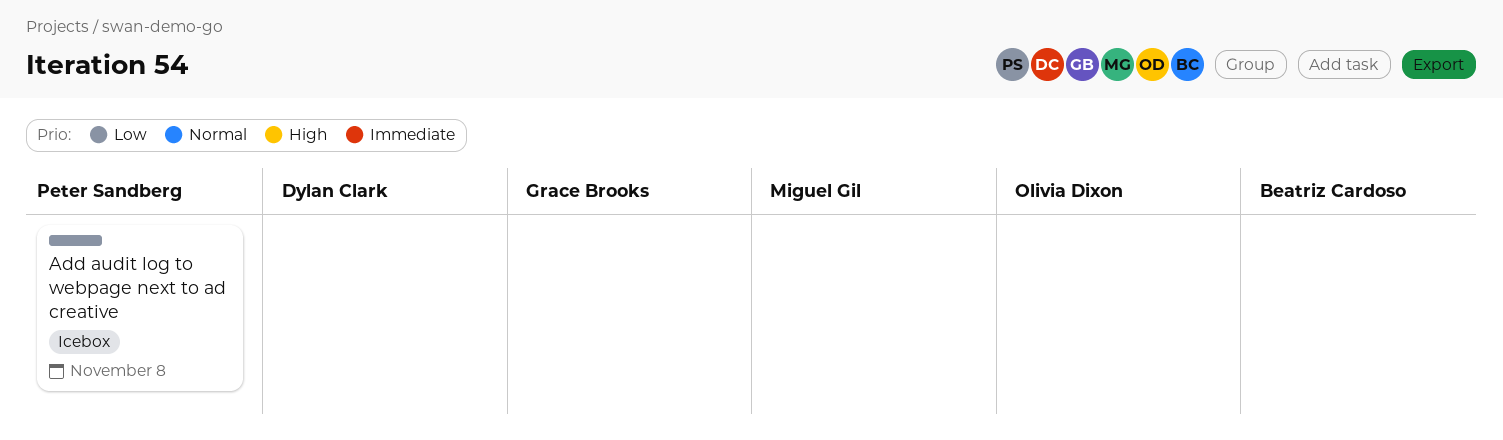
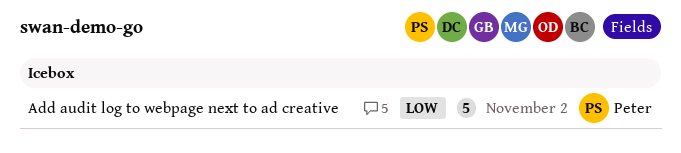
Add audit log to webpage next to ad creative, due: Nov 8 -> Nov 2

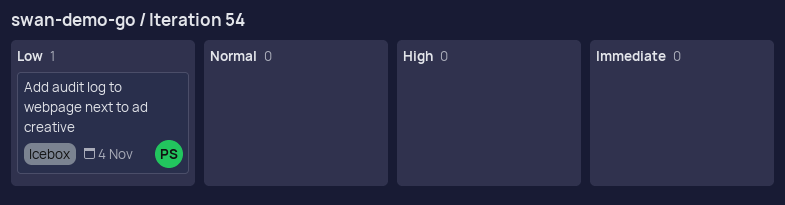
Add audit log to webpage next to ad creative, due: Nov 2 -> Nov 4

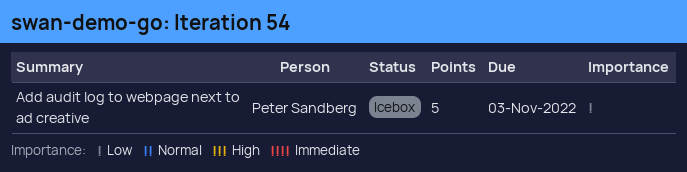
Add audit log to webpage next to ad creative, due: Nov 4 -> Nov 3

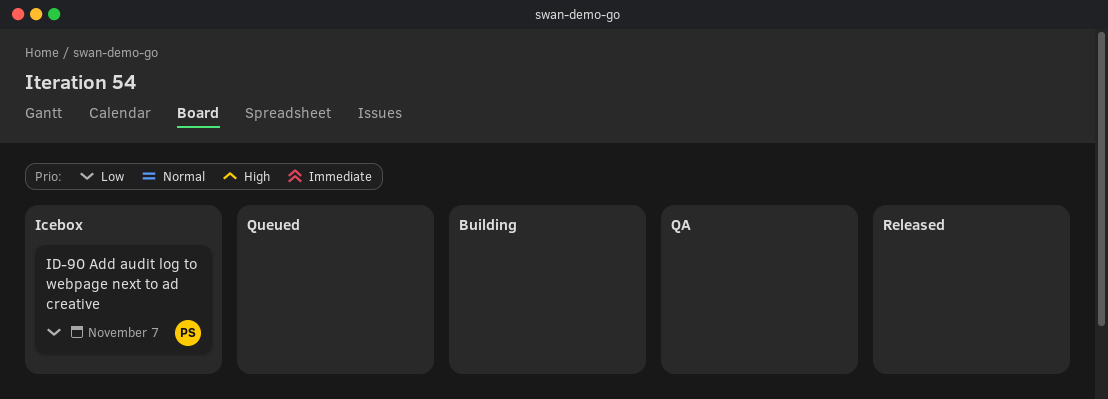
Add audit log to webpage next to ad creative, due: Nov 3 -> Nov 7

